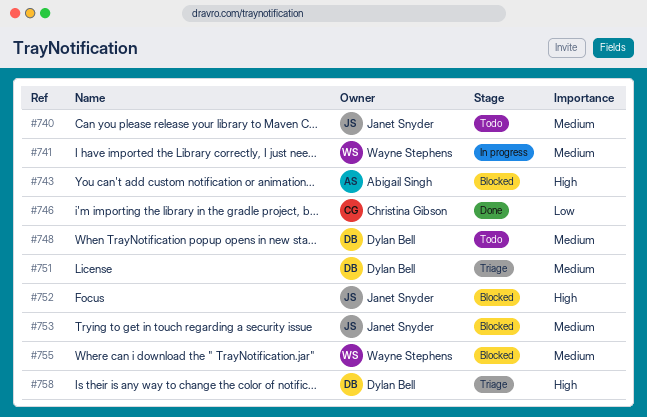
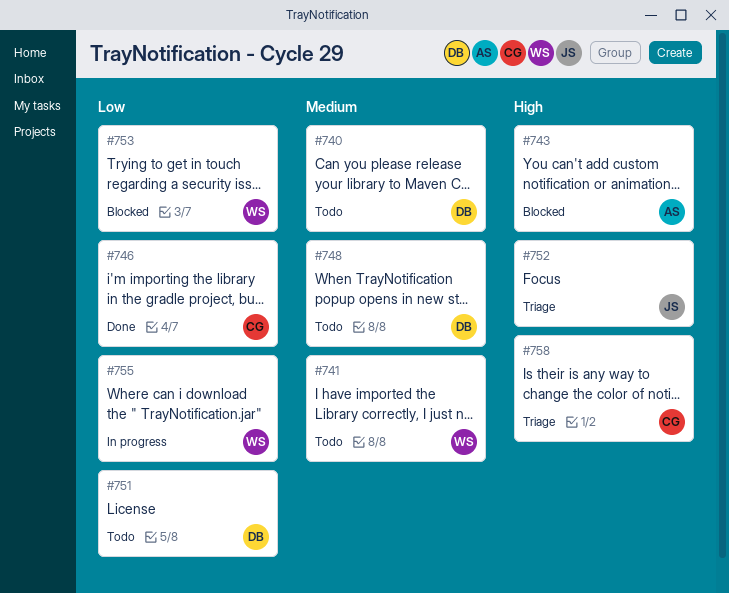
#740, owner: Janet Snyder -> Dylan Bell
#741, status: In progress -> Todo
#751, status: Triage -> Todo
#751, priority: Medium -> Low
#752, status: Blocked -> Triage
#753, owner: Janet Snyder -> Wayne Stephens
#753, priority: Medium -> Low
#755, status: Blocked -> In progress
#755, priority: Medium -> Low
#758, owner: Dylan Bell -> Christina Gibson

